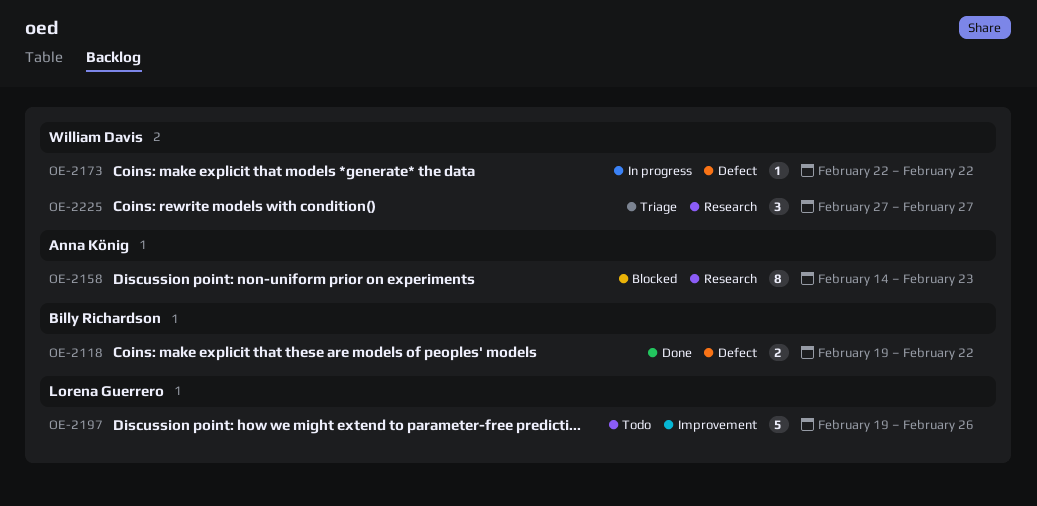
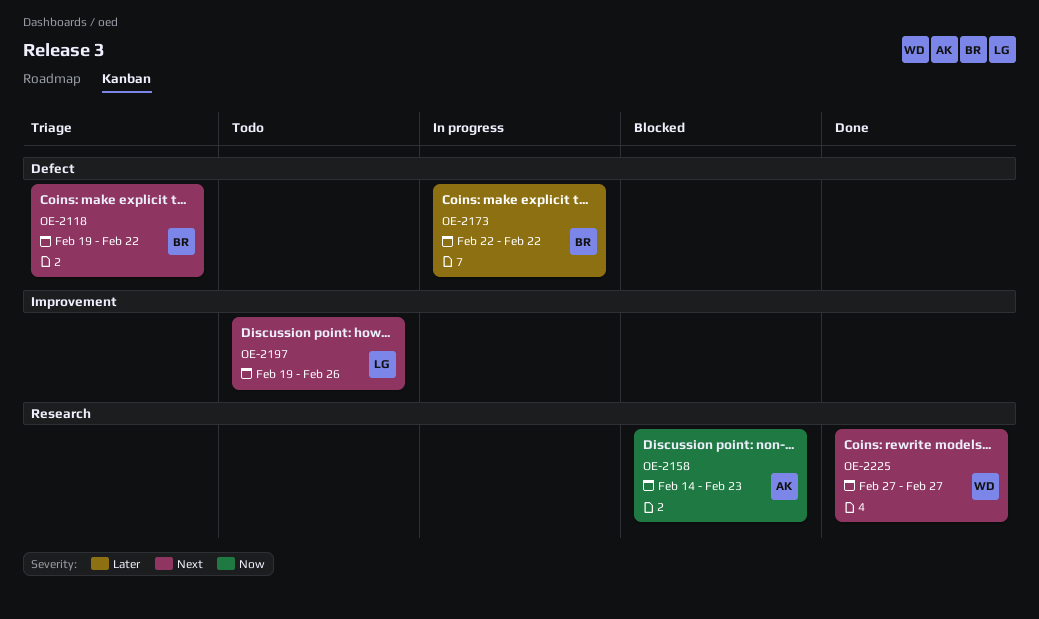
OE-2118, status: Done -> Triage
OE-2173, owner: William Davis -> Billy Richardson
OE-2225, status: Triage -> Done

